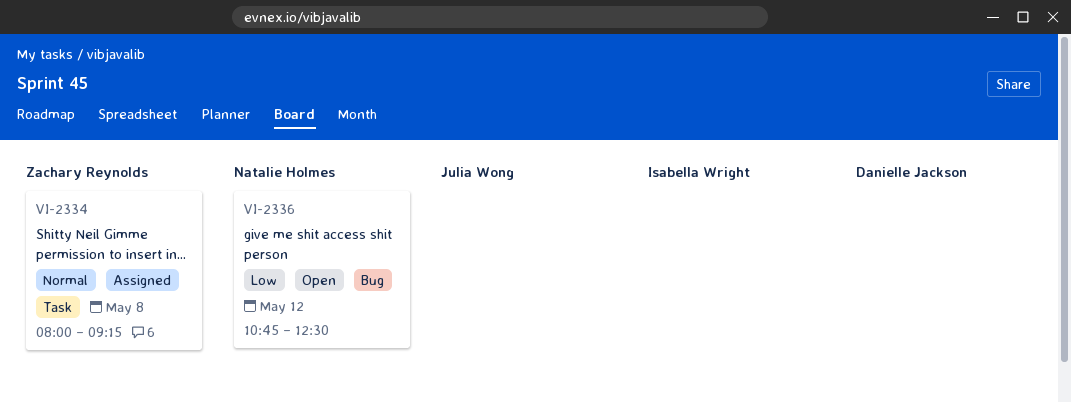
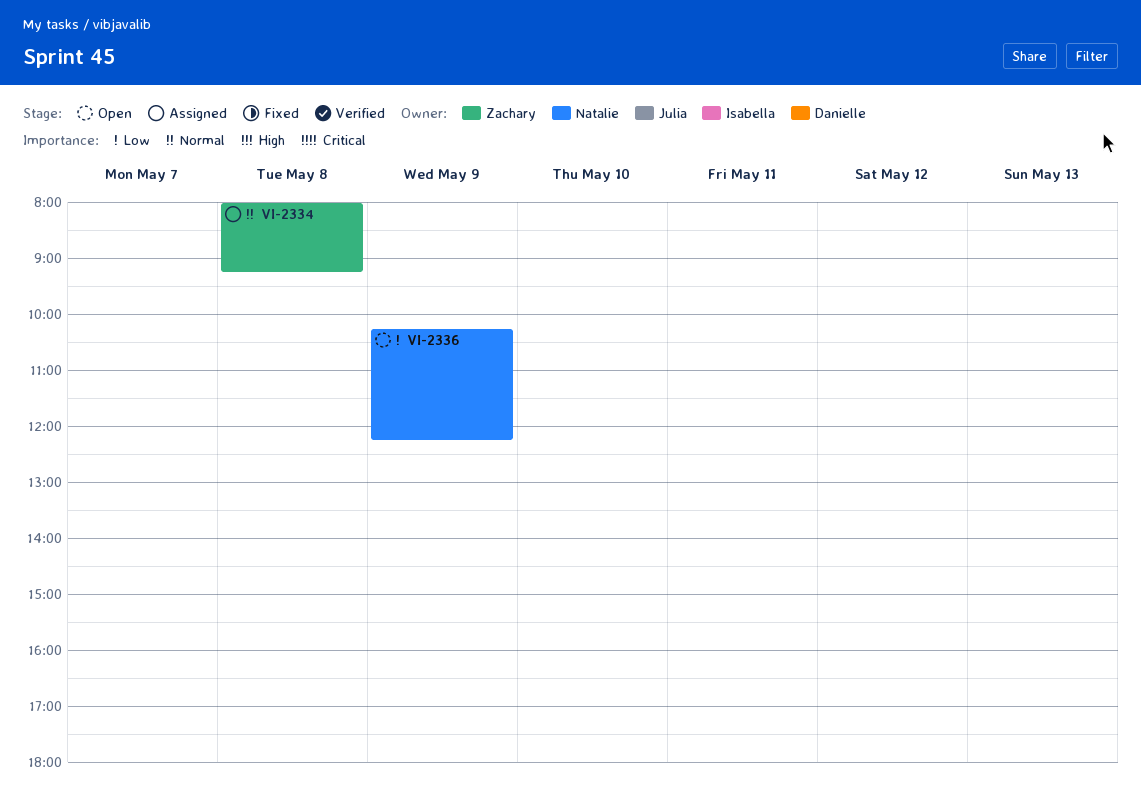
VI-2336, day: May 12 -> May 9
VI-2336, begins: 10:45 -> 10:15
VI-2336, ends: 12:30 -> 12:15

